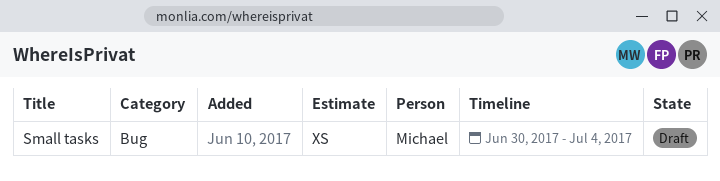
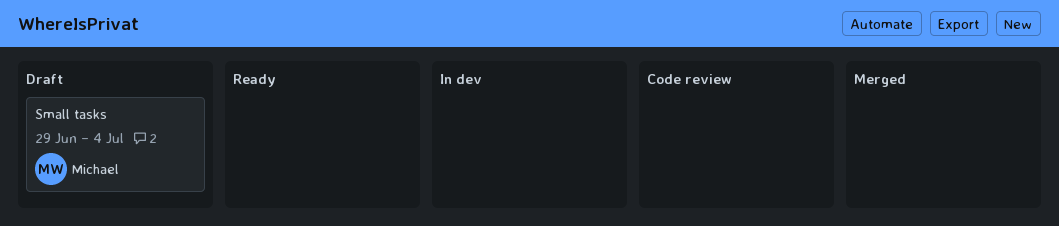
Small tasks, start: Jun 30 -> Jun 29

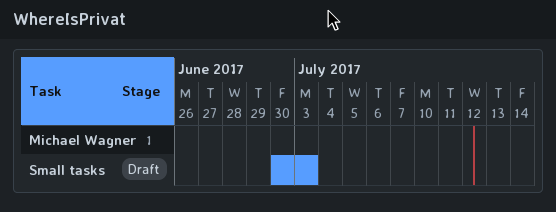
Small tasks, start: Jun 29 -> Jun 30
Small tasks, due: Jul 4 -> Jul 3

